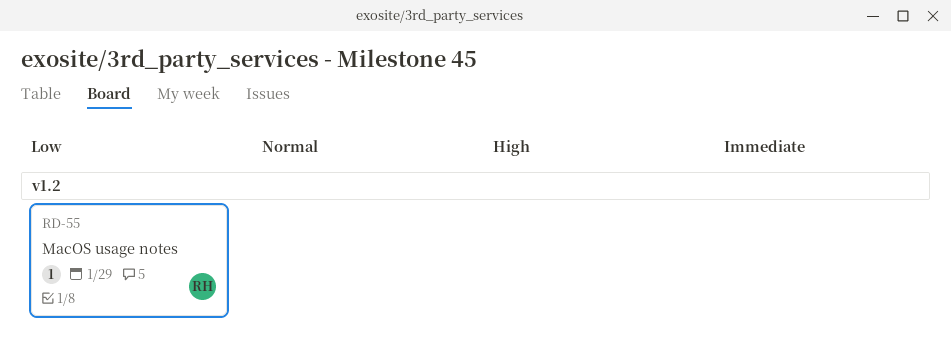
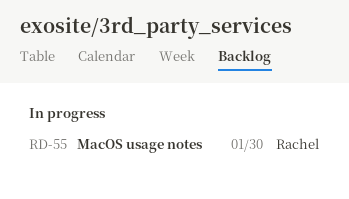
RD-55, due: Jan 29 -> Jan 30

